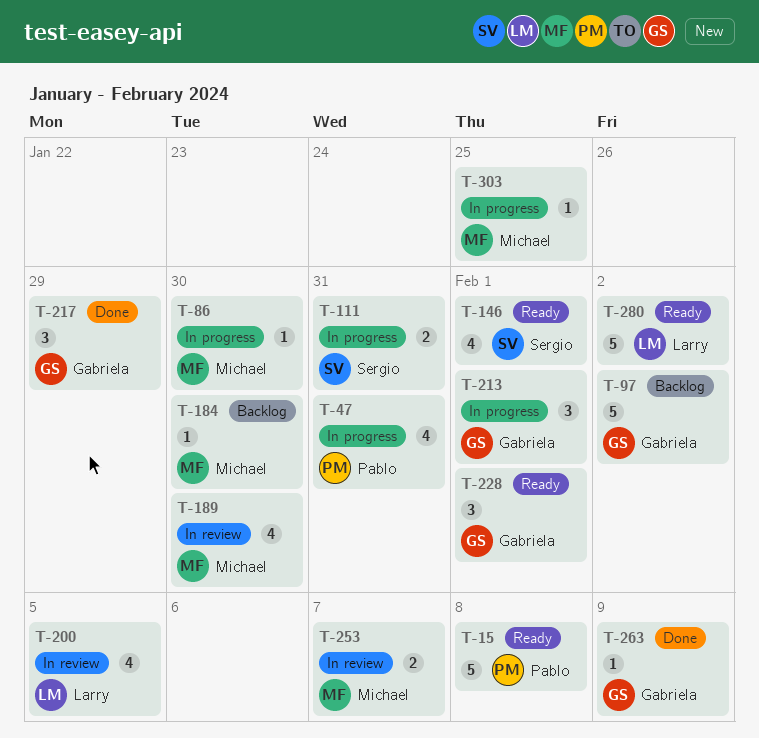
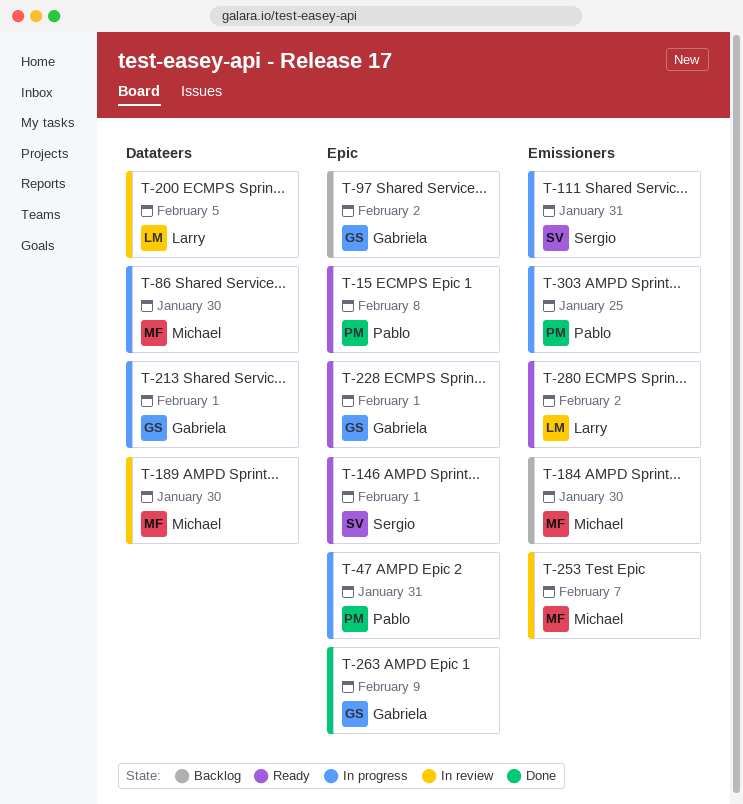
T-217: present -> none
T-303, owner: Michael -> Pablo

